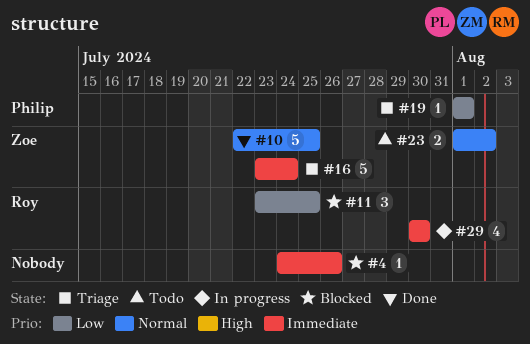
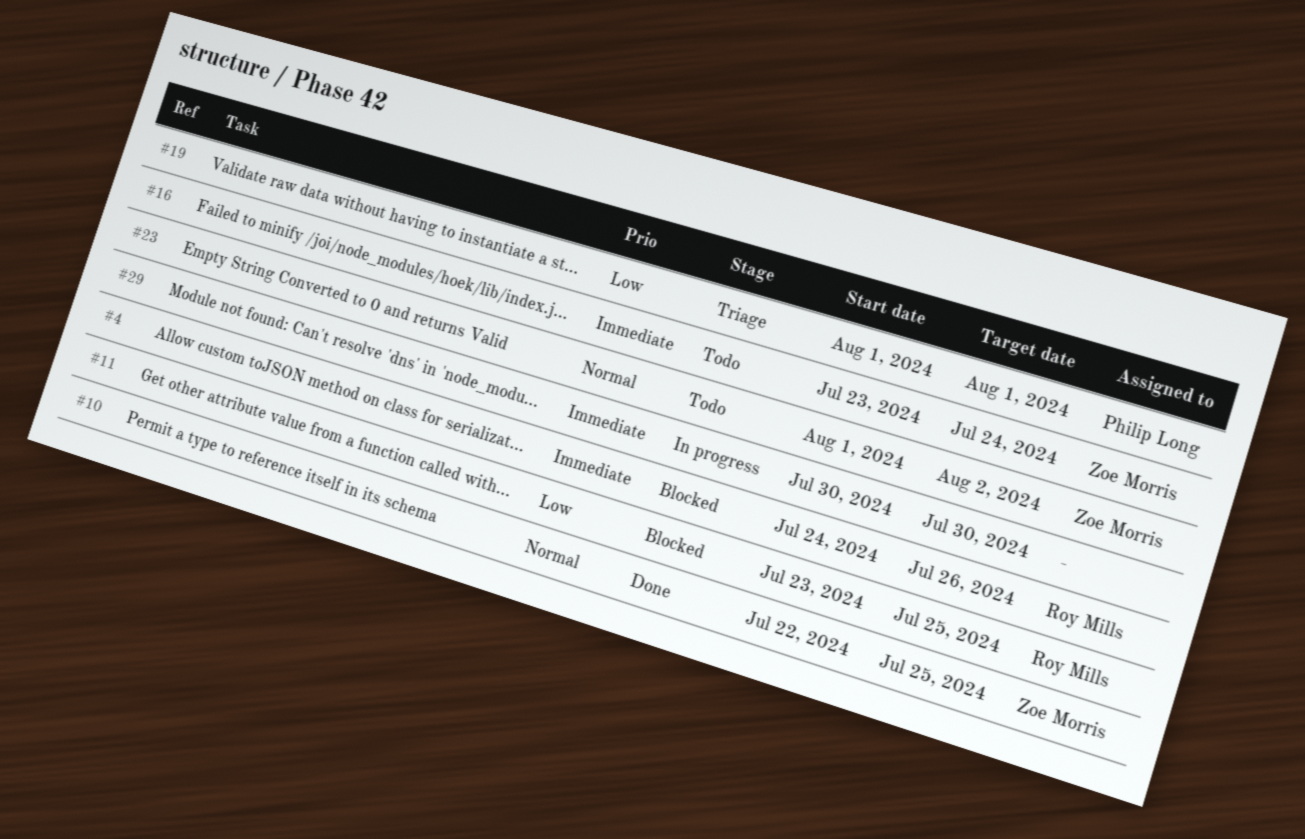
#4, owner: none -> Roy Mills
#16, status: Triage -> Todo
#29, owner: Roy Mills -> none

